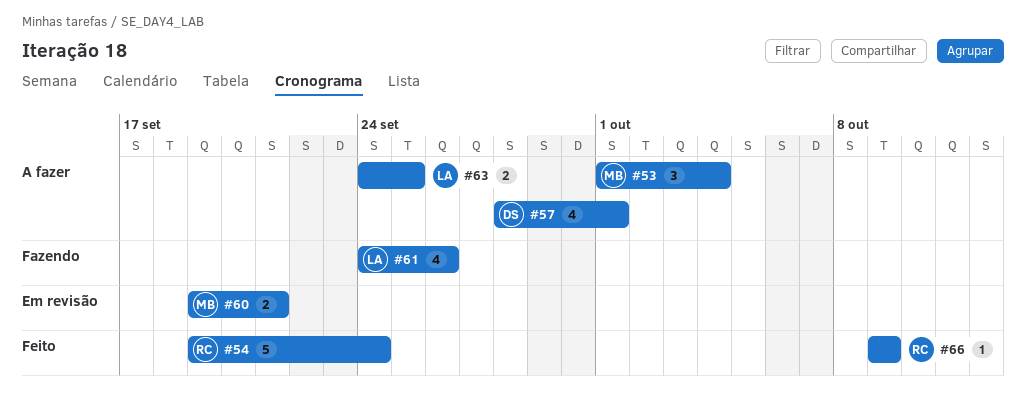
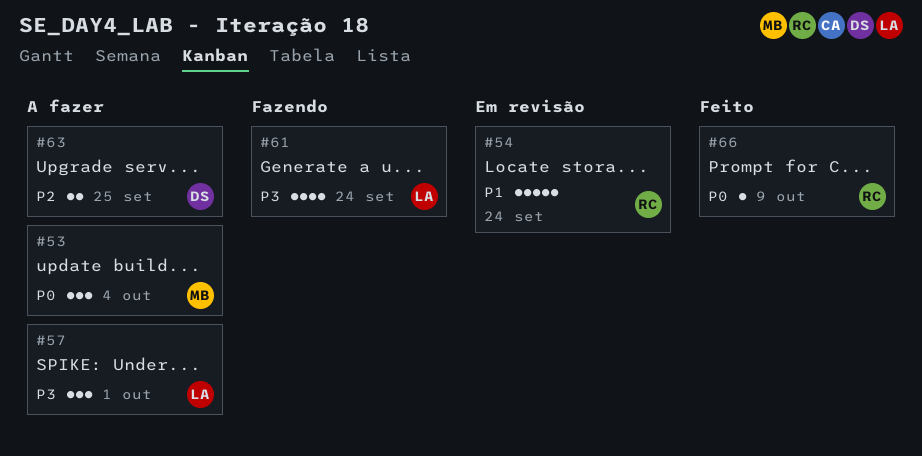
#54, status: Feito -> Em revisão
#57, owner: DS -> LA
#57, estimate: 4 -> 3
#60: present -> none
#61, due: Sep 26 -> Sep 24
#63, owner: LA -> DS

